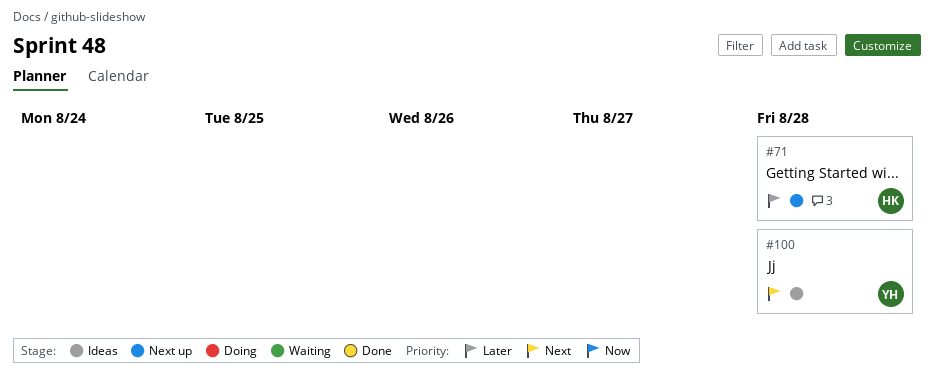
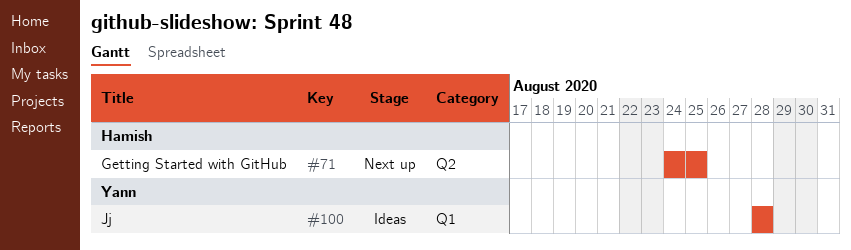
#71, due: Aug 28 -> Aug 25

